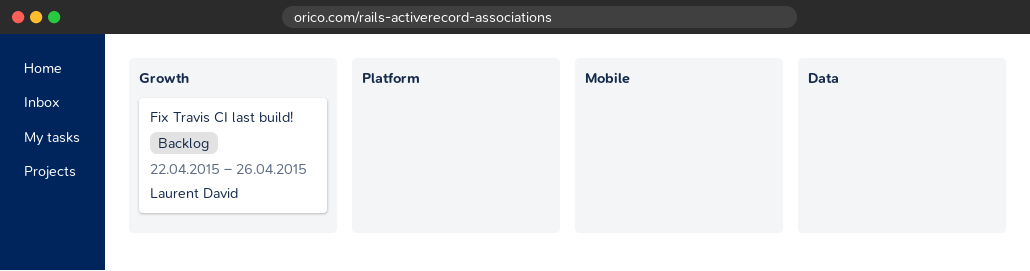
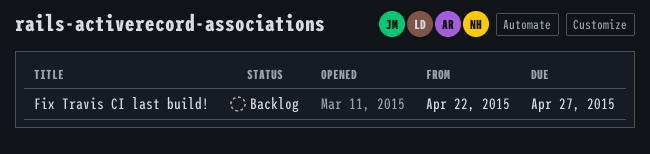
Fix Travis CI last build!, due: Apr 26 -> Apr 27

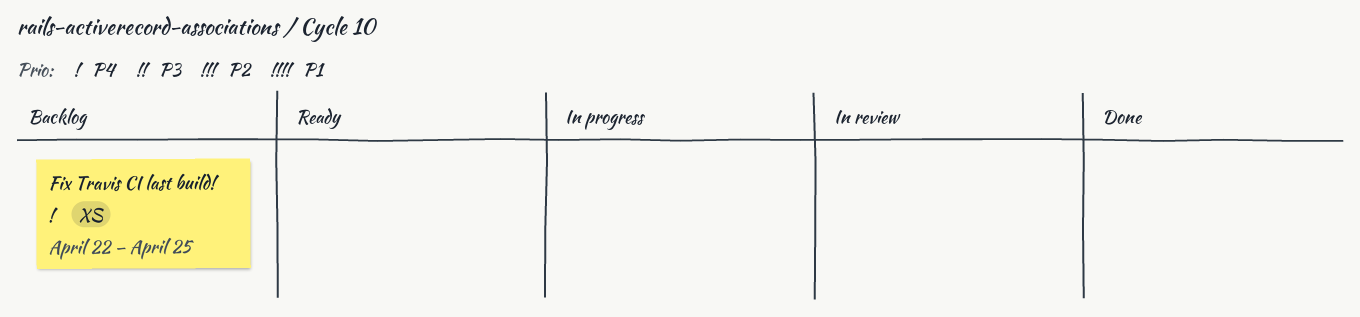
Fix Travis CI last build!, due: Apr 27 -> Apr 25

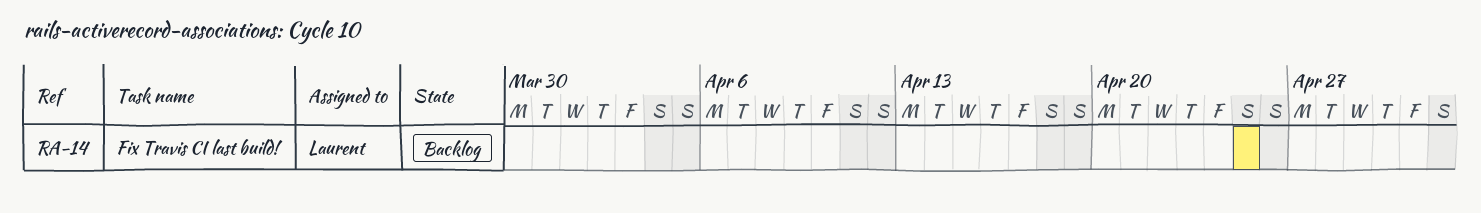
Fix Travis CI last build!, start: Apr 22 -> Apr 25

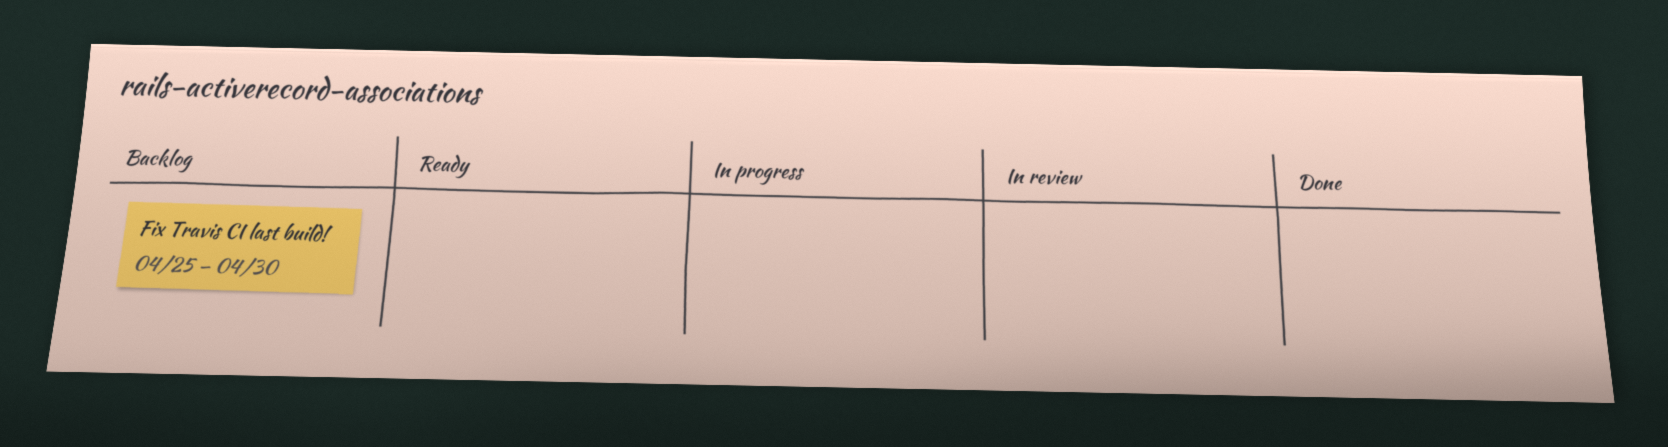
Fix Travis CI last build!, due: Apr 25 -> Apr 30

